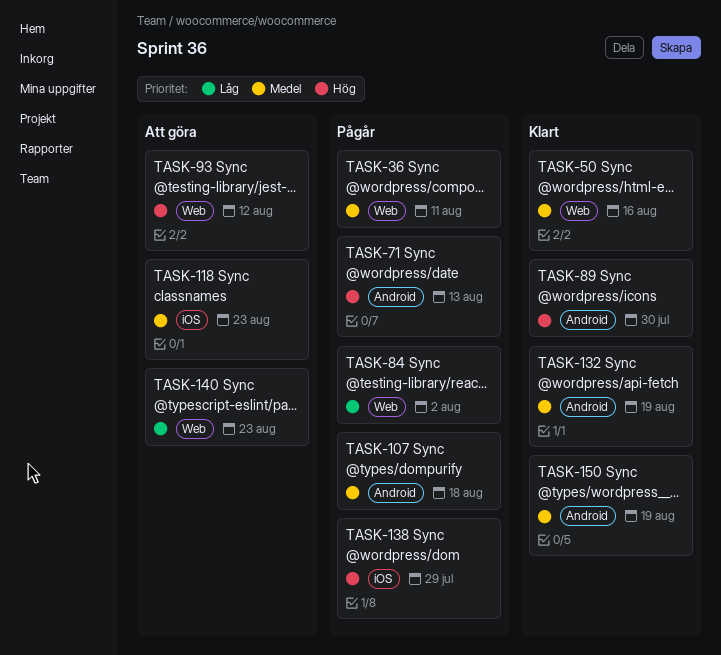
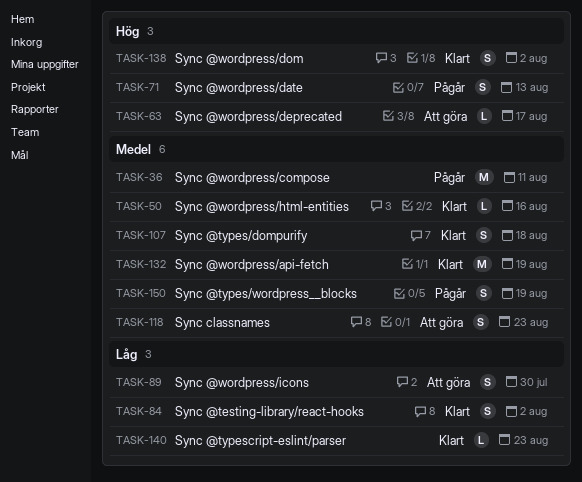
TASK-63: none -> present
TASK-84, status: Pågår -> Klart
TASK-89, status: Klart -> Att göra
TASK-89, priority: Hög -> Låg
TASK-93: present -> none
TASK-107, status: Pågår -> Klart
TASK-138, status: Pågår -> Klart
TASK-138, due: Jul 29 -> Aug 2
TASK-140, status: Att göra -> Klart
TASK-150, status: Klart -> Pågår

